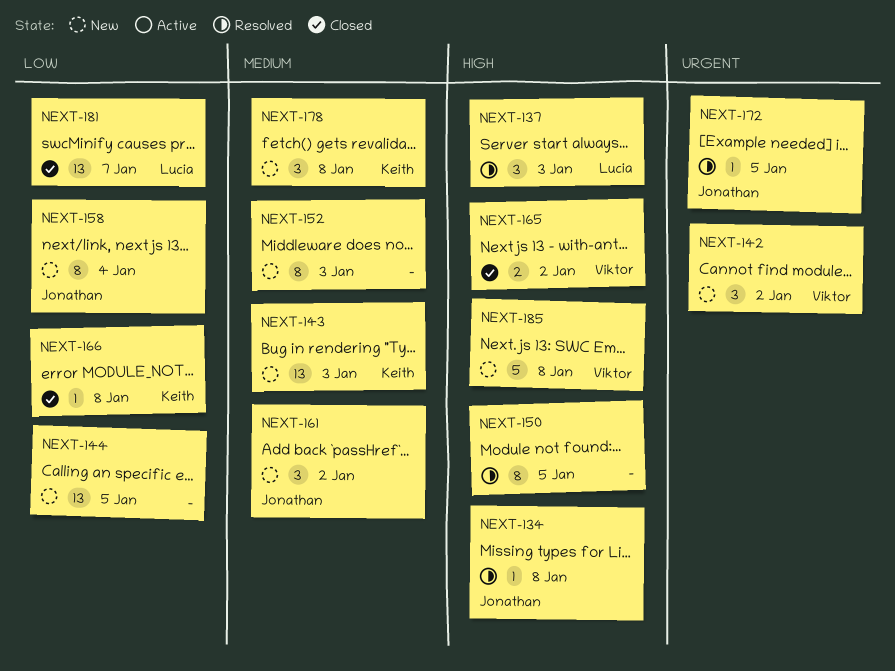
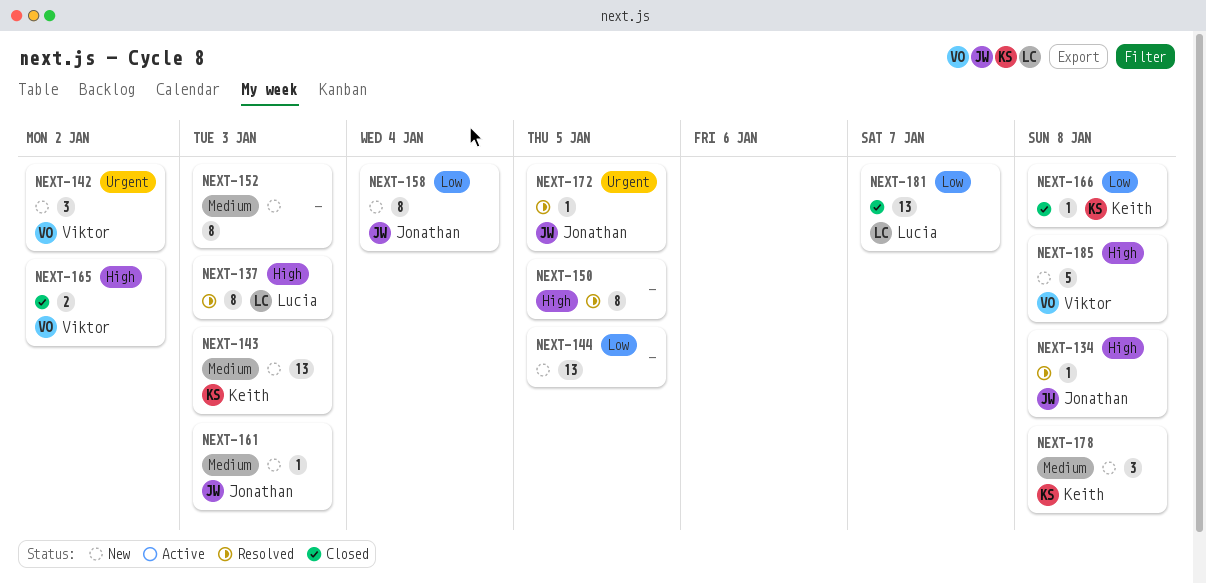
NEXT-137, estimate: 3 -> 8
NEXT-161, estimate: 3 -> 1
NEXT-161, due: Jan 2 -> Jan 3

